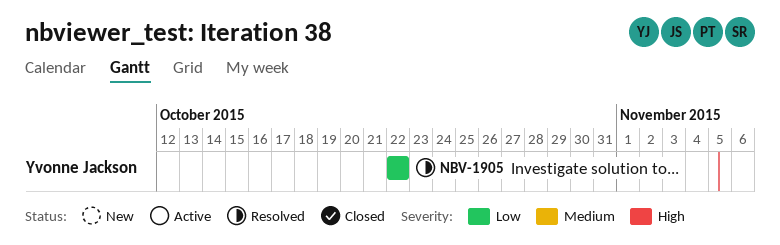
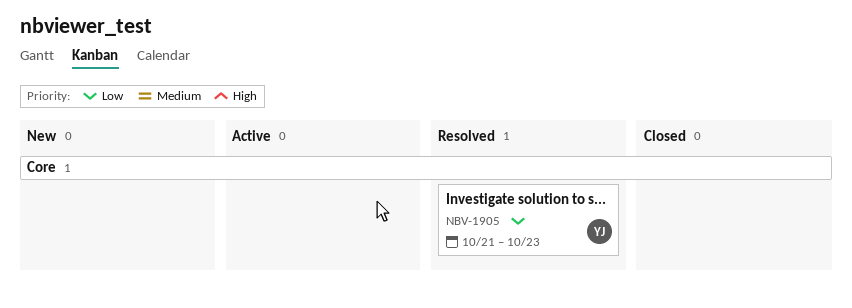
NBV-1905, start: Oct 22 -> Oct 21
NBV-1905, due: Oct 22 -> Oct 23

